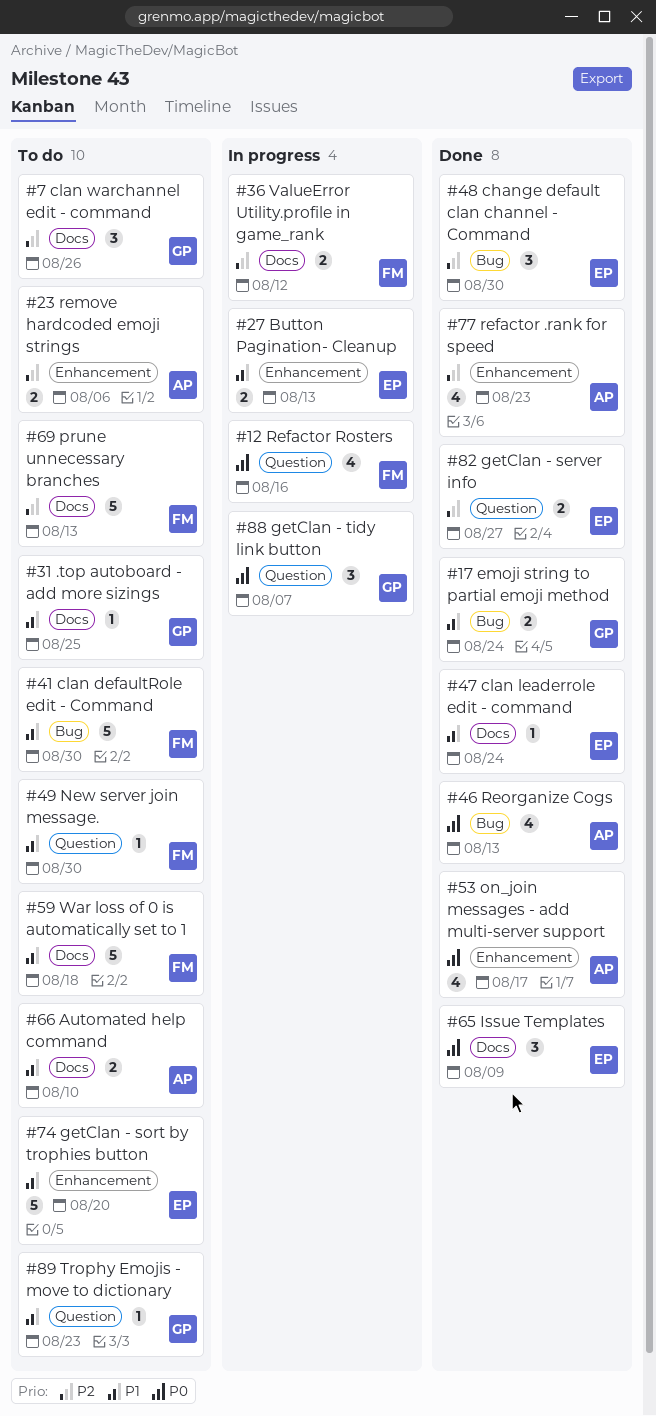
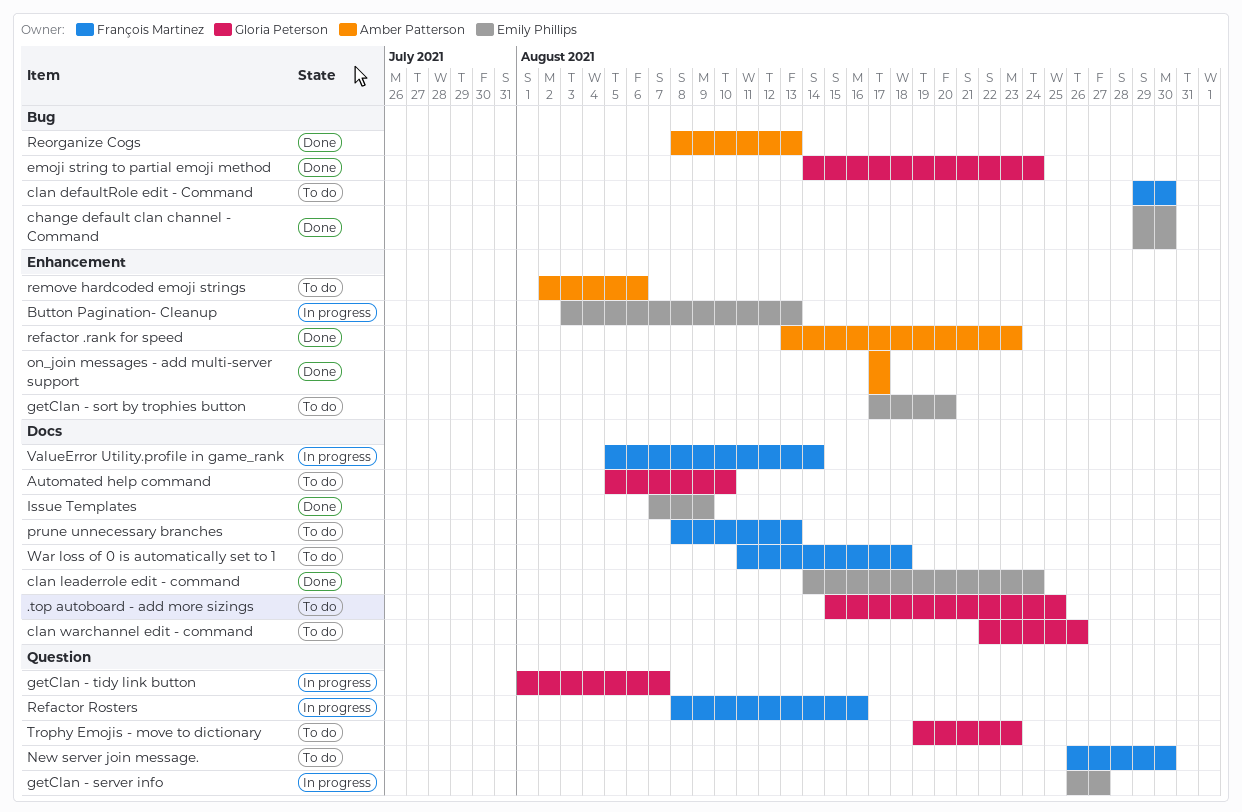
Automated help command, owner: Amber Patterson -> Gloria Peterson
getClan - server info, status: Done -> In progress
ValueError Utility.profile in game_rank, due: Aug 12 -> Aug 14

